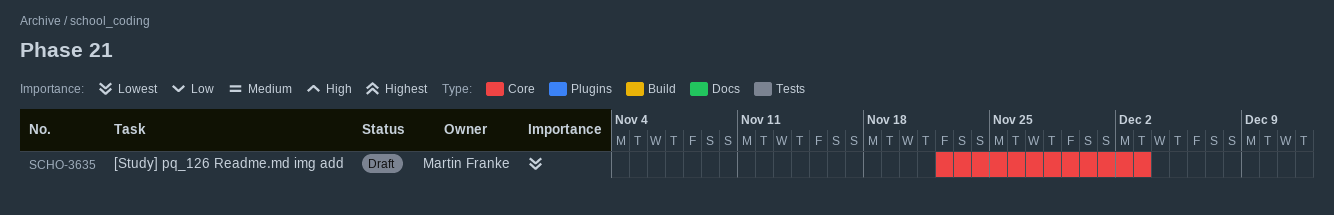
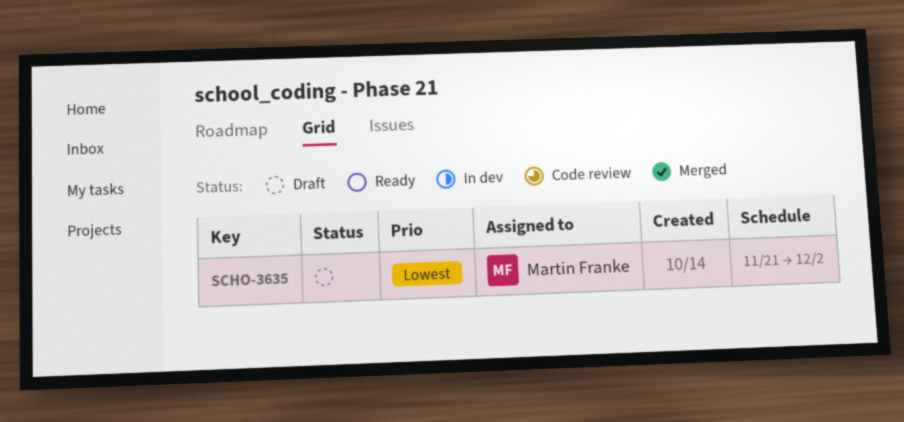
SCHO-3635, start: Nov 22 -> Nov 21
SCHO-3635, due: Dec 3 -> Dec 2

